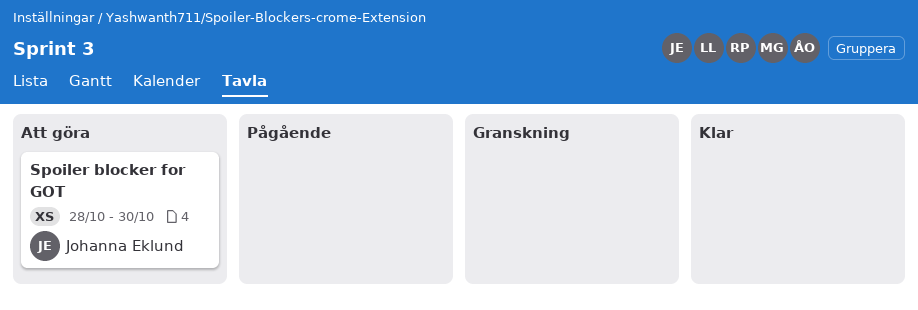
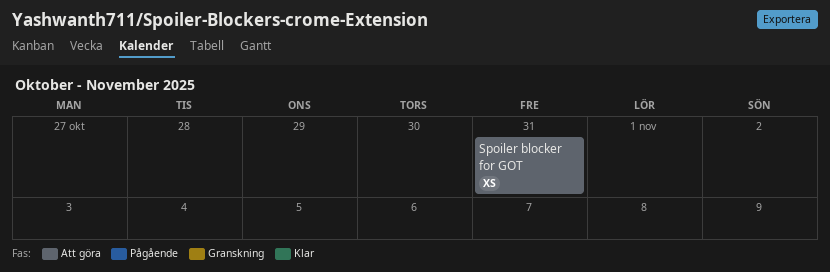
Spoiler blocker for GOT, due: Oct 30 -> Oct 31

